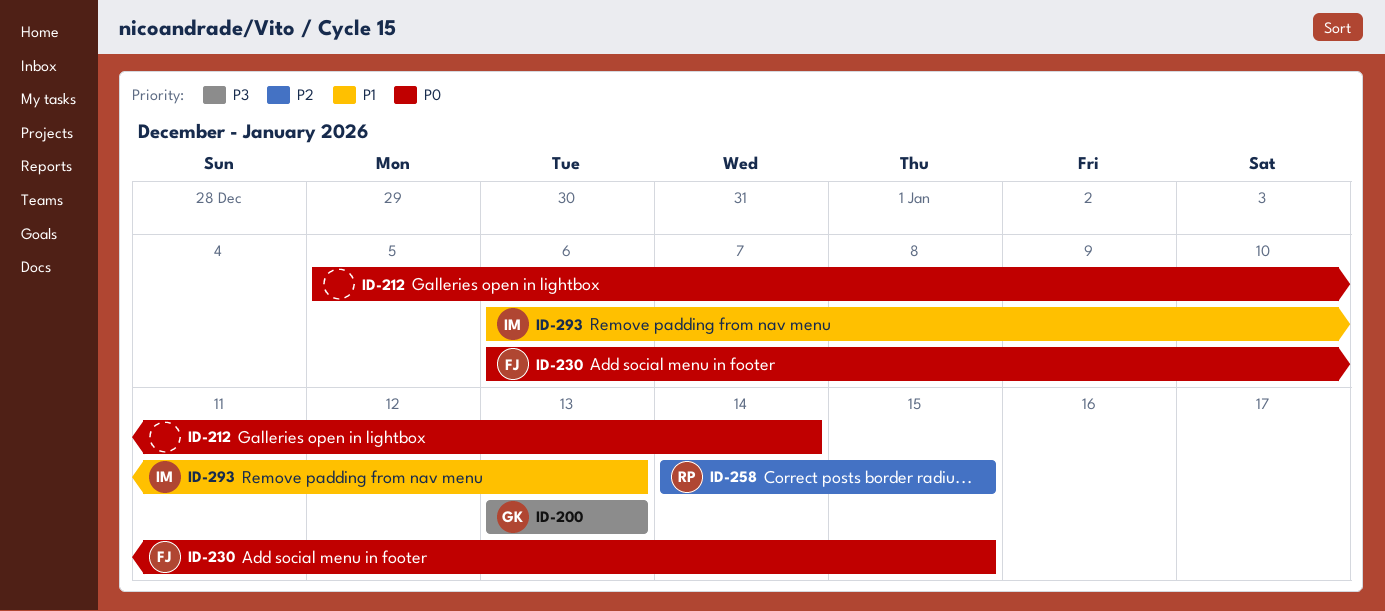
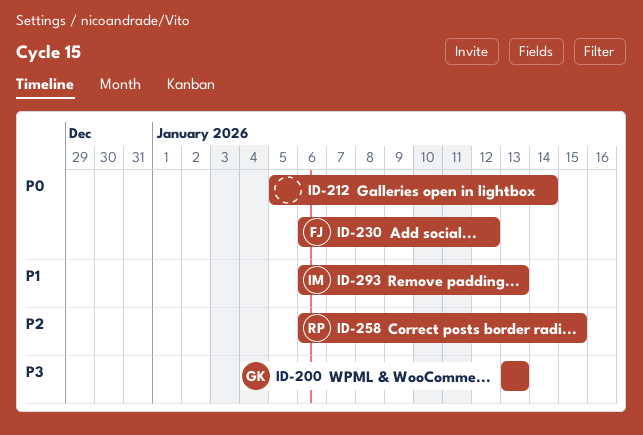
ID-230, due: Jan 15 -> Jan 12
ID-258, start: Jan 14 -> Jan 6

